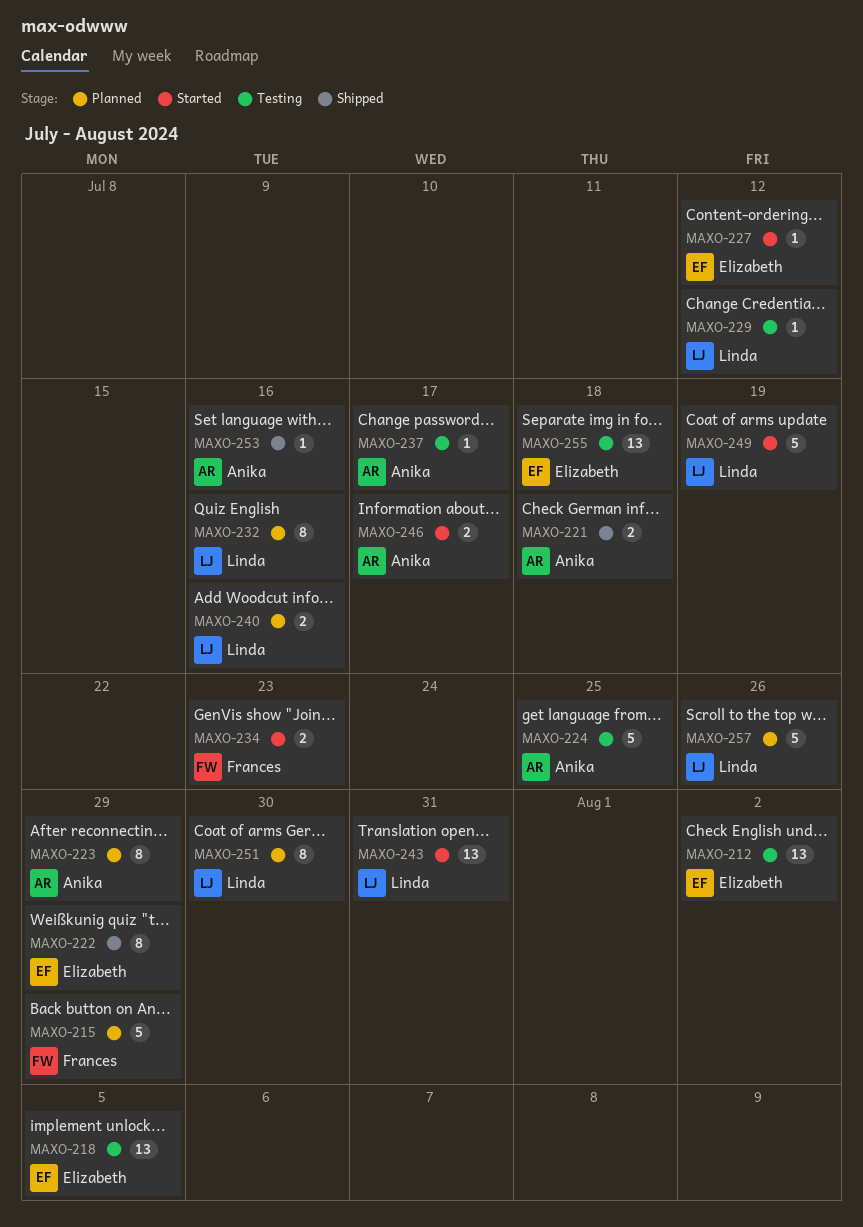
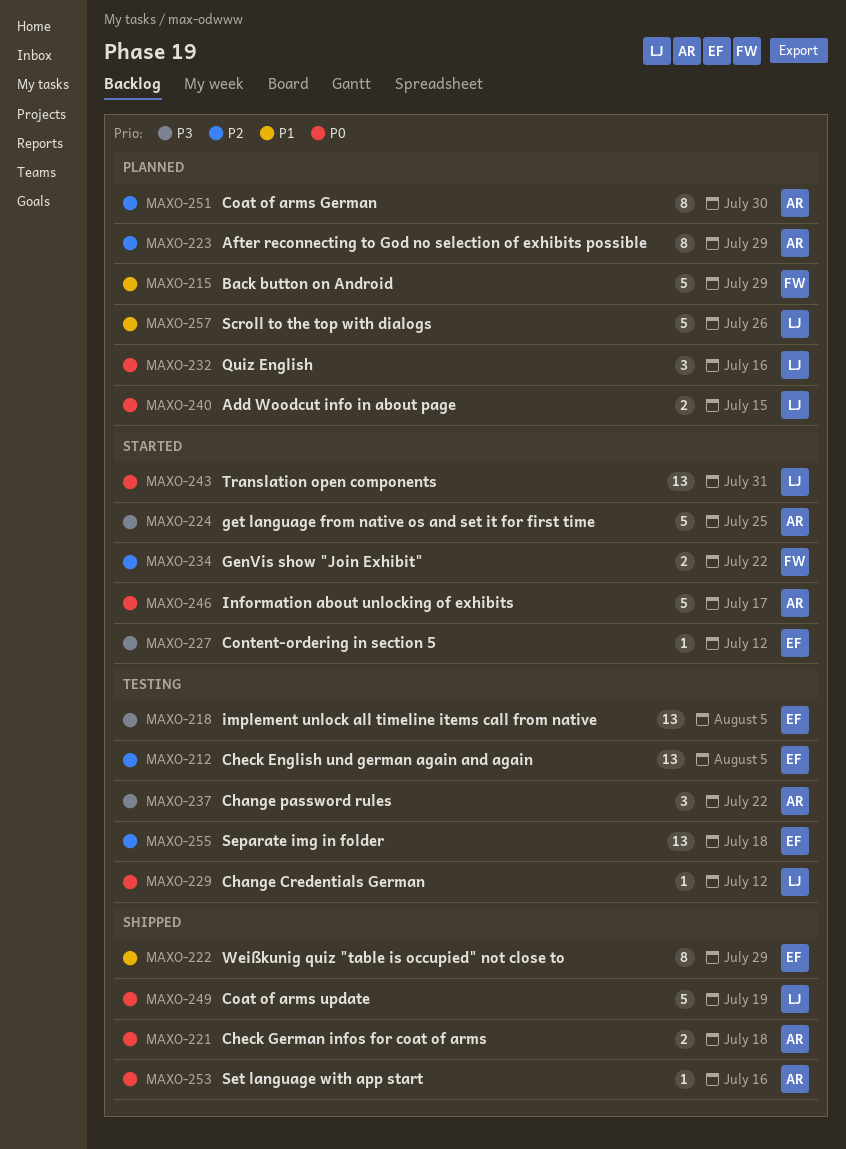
MAXO-212, due: Aug 2 -> Aug 5
MAXO-224, status: Testing -> Started
MAXO-232, estimate: 8 -> 3
MAXO-234, due: Jul 23 -> Jul 22
MAXO-237, estimate: 1 -> 3
MAXO-237, due: Jul 17 -> Jul 22
MAXO-240, due: Jul 16 -> Jul 15
MAXO-246, estimate: 2 -> 5
MAXO-249, status: Started -> Shipped
MAXO-251, owner: Linda -> Anika

